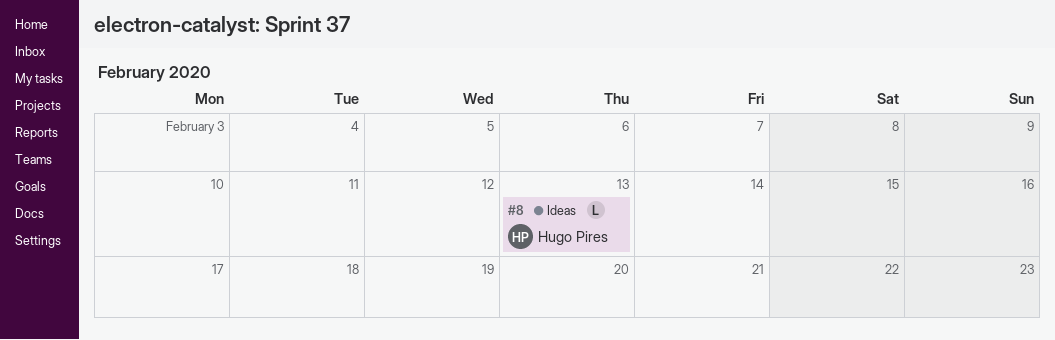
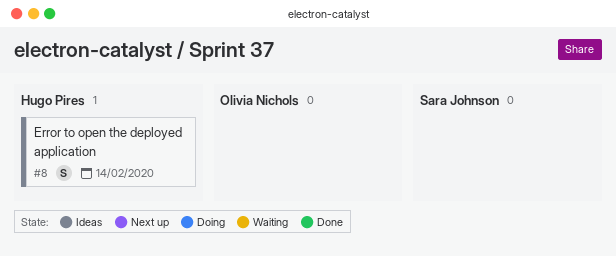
#8, estimate: L -> S
#8, due: Feb 13 -> Feb 14

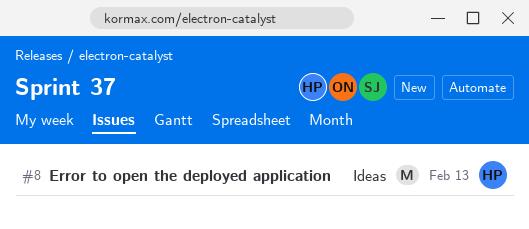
#8, estimate: S -> M
#8, due: Feb 14 -> Feb 13

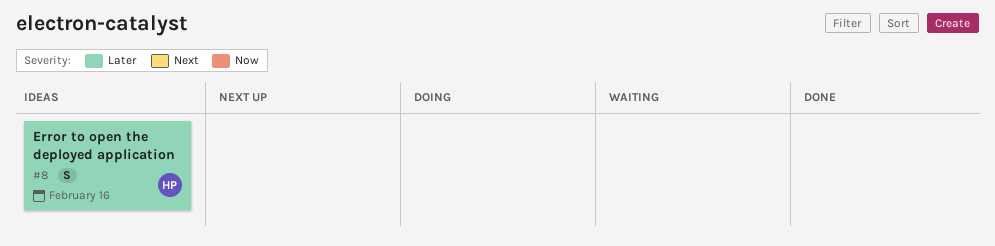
#8, estimate: M -> S
#8, due: Feb 13 -> Feb 16

